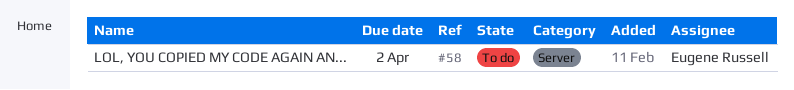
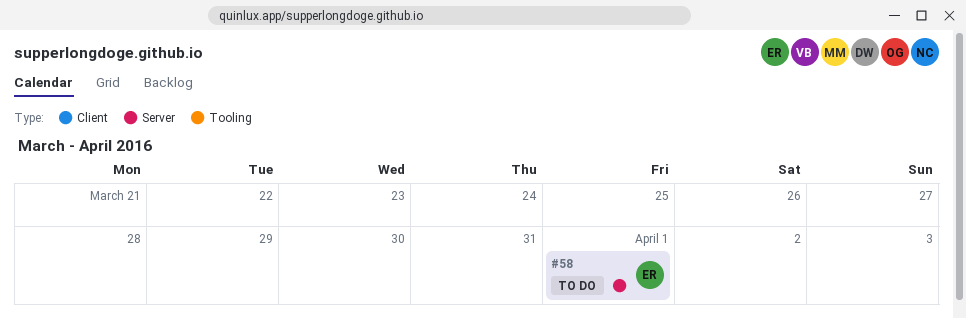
#58, due: Apr 2 -> Apr 1

